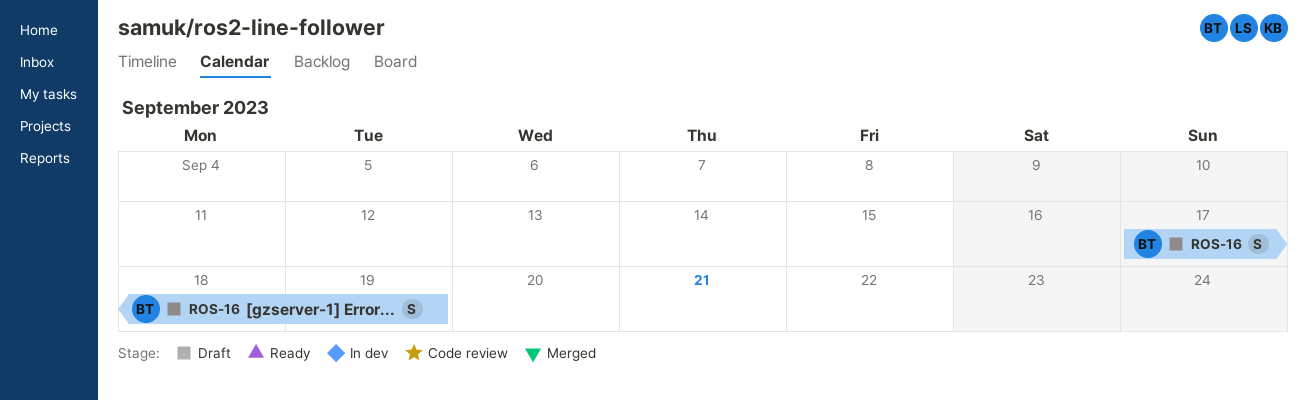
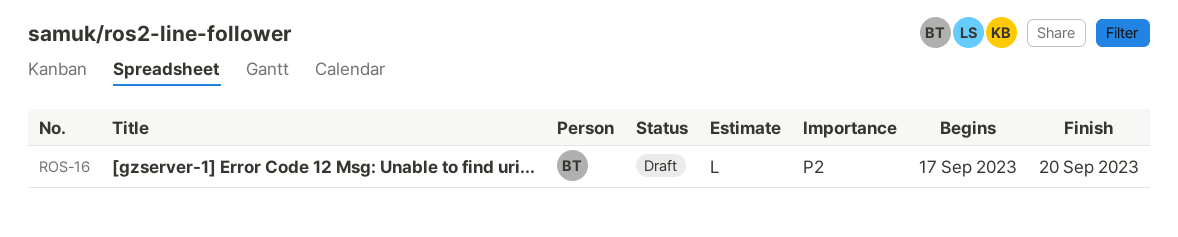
ROS-16, estimate: S -> L
ROS-16, due: Sep 19 -> Sep 20

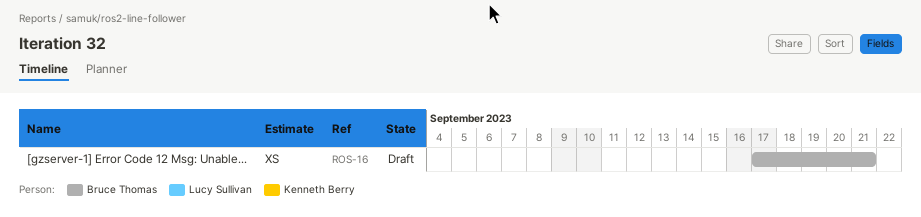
ROS-16, estimate: L -> XS
ROS-16, due: Sep 20 -> Sep 21

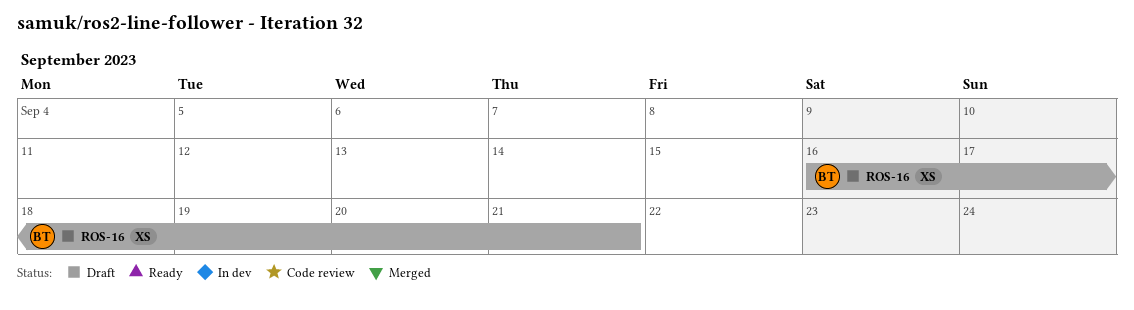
ROS-16, start: Sep 17 -> Sep 16

